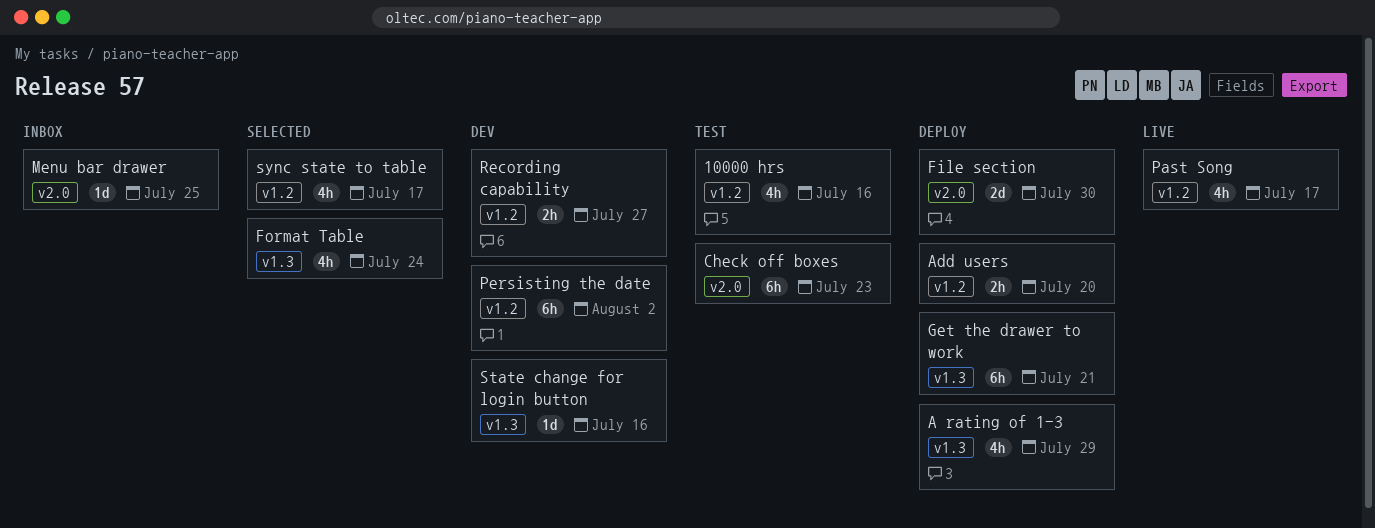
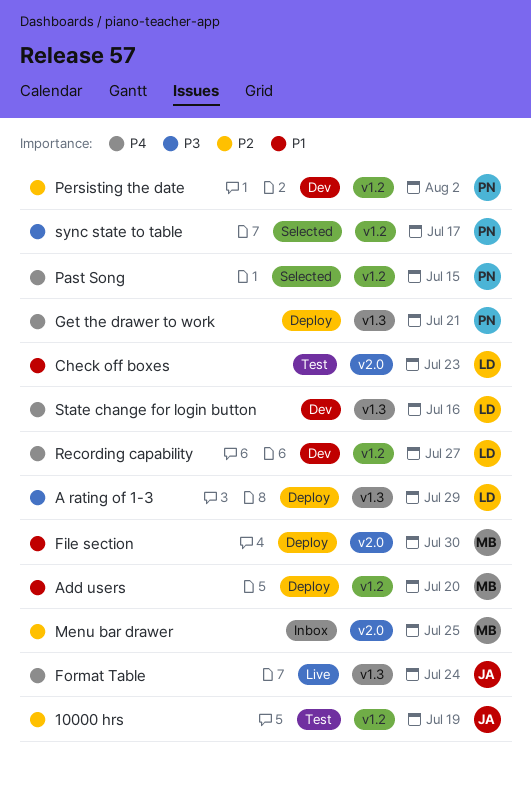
10000 hrs, due: Jul 16 -> Jul 19
Format Table, status: Selected -> Live
Past Song, status: Live -> Selected
Past Song, due: Jul 17 -> Jul 15

